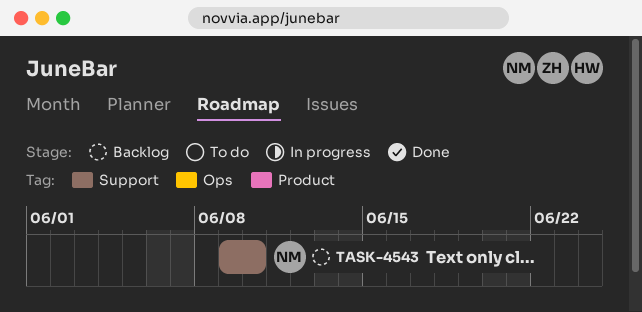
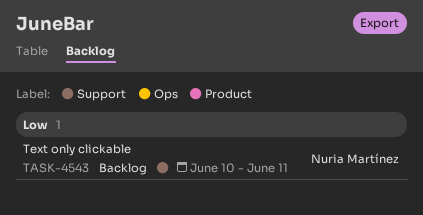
TASK-4543, start: Jun 9 -> Jun 10
TASK-4543, due: Jun 10 -> Jun 11

